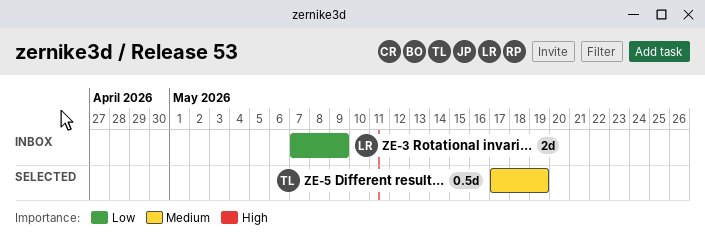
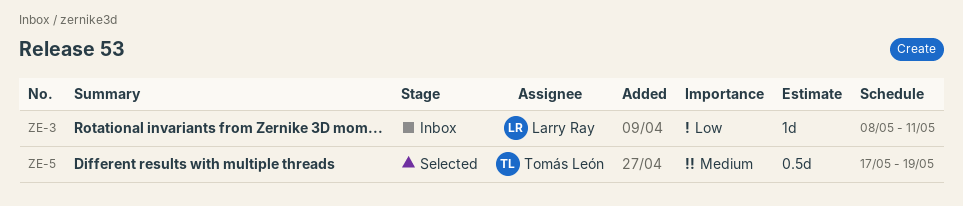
ZE-3, estimate: 2d -> 1d
ZE-3, start: May 7 -> May 8
ZE-3, due: May 9 -> May 11

